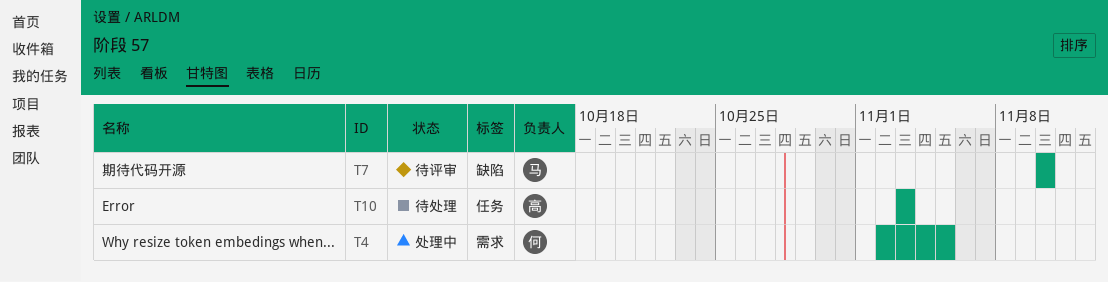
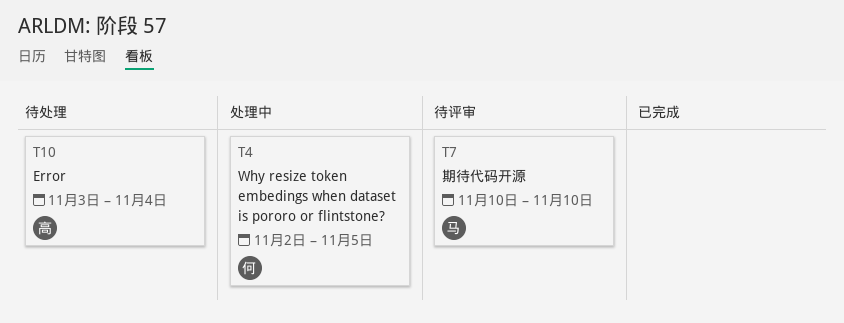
T10, due: Nov 3 -> Nov 4

